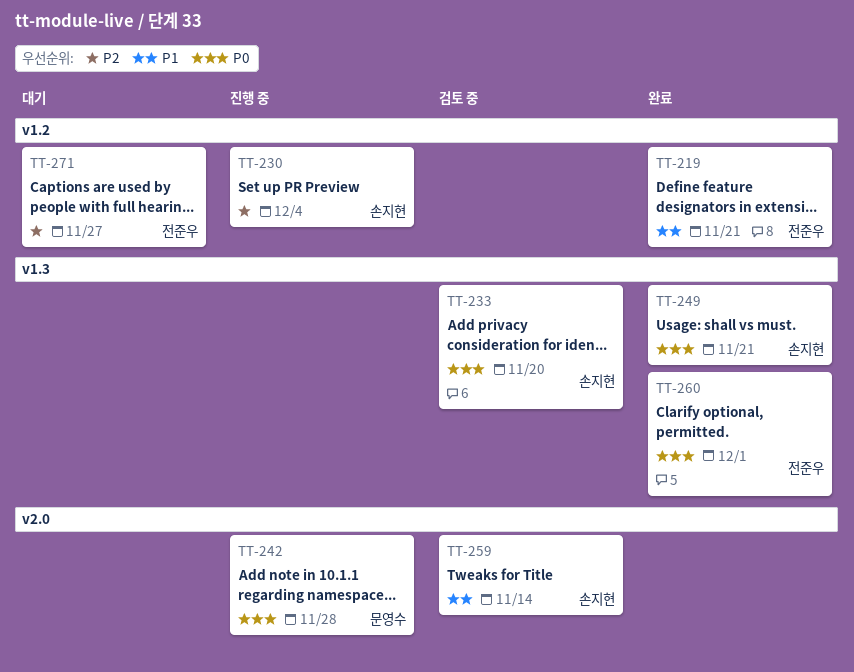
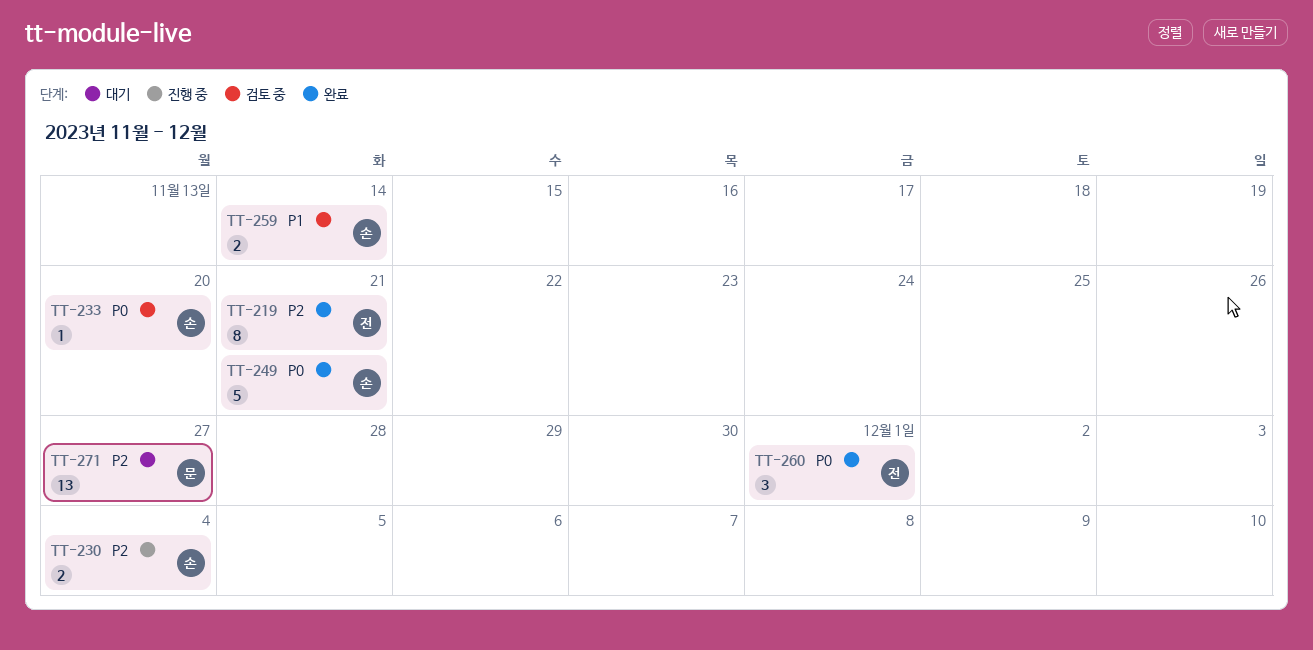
TT-219, priority: P1 -> P2
TT-242: present -> none
TT-271, owner: 전준우 -> 문영수

